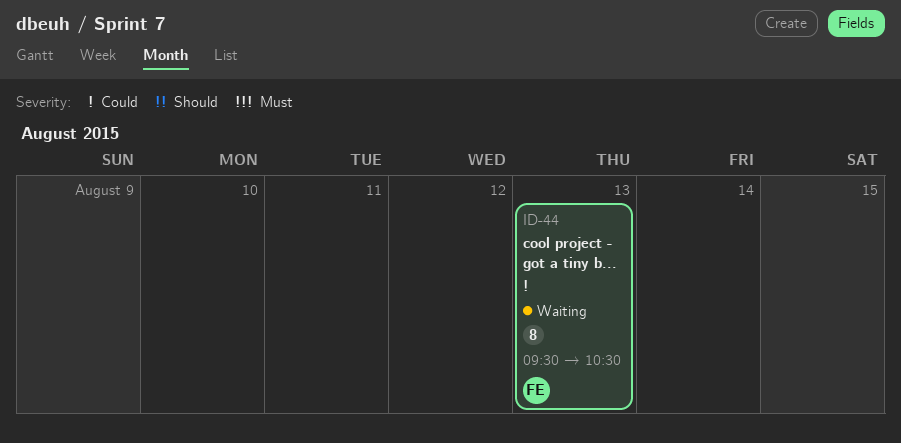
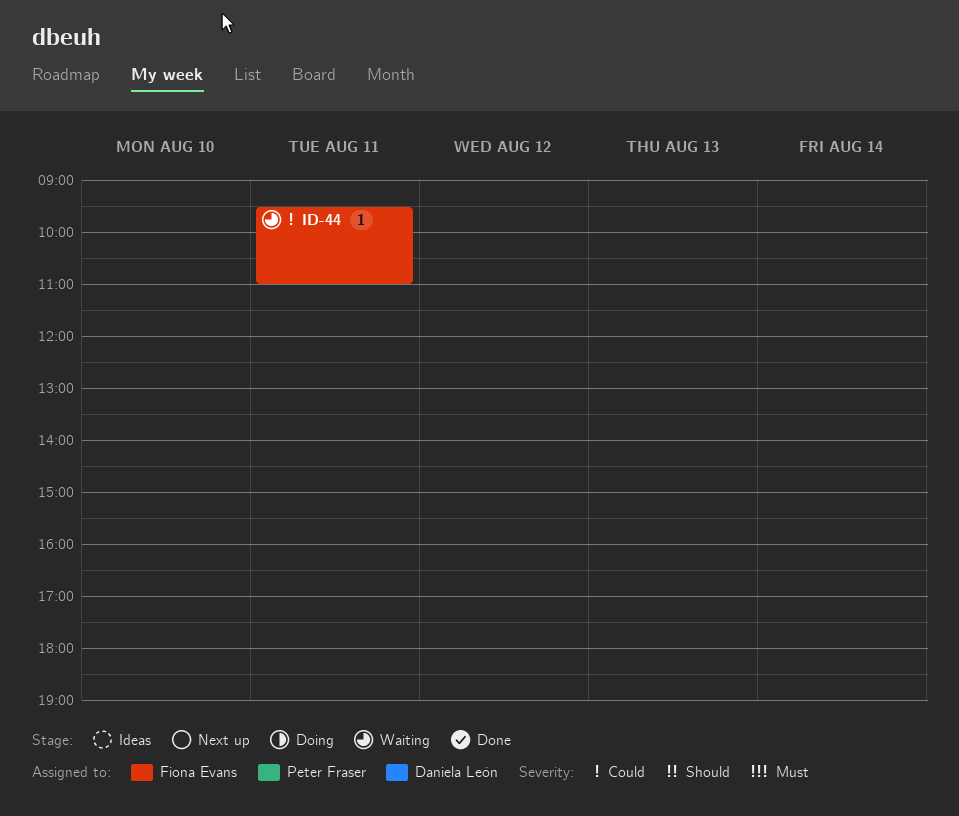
ID-44, estimate: 8 -> 1
ID-44, day: Aug 13 -> Aug 11
ID-44, ends: 10:30 -> 11:00

